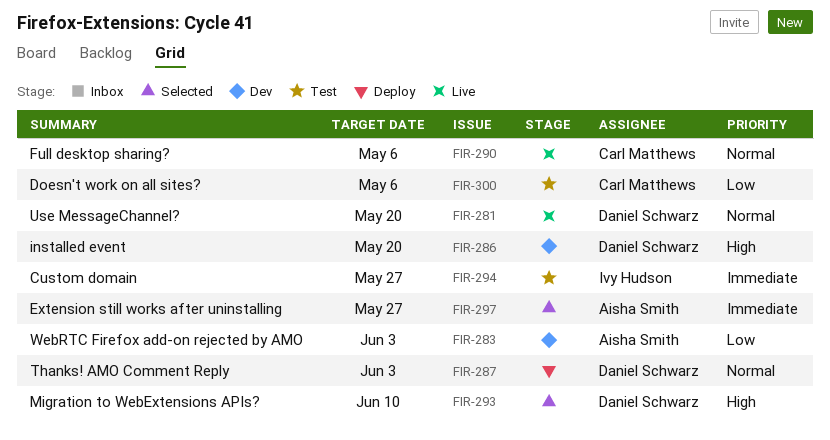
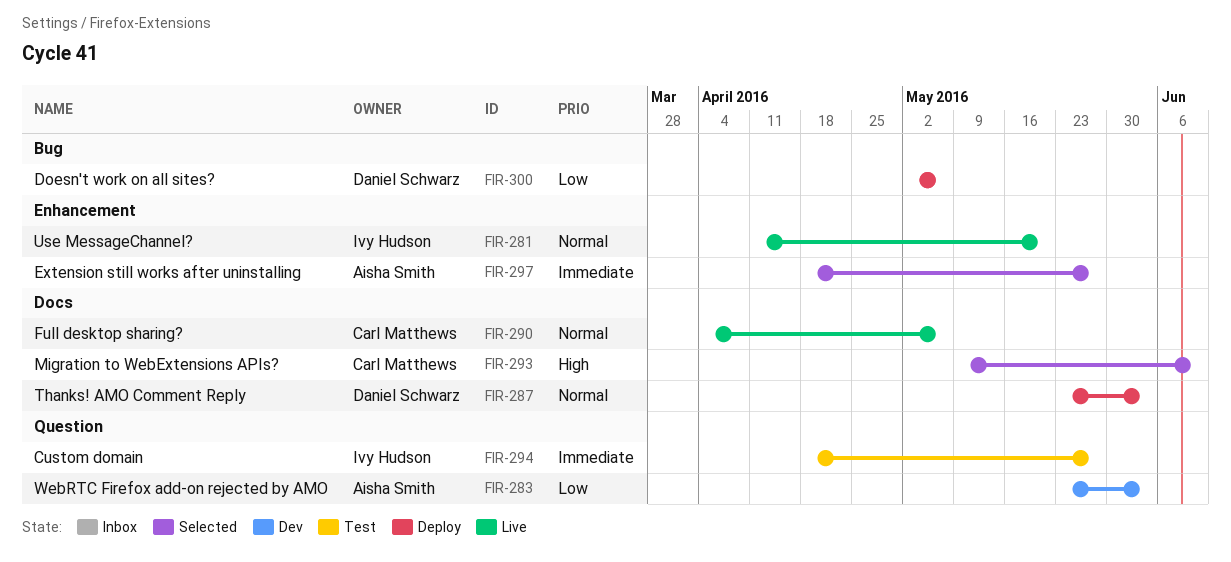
FIR-281, owner: Daniel Schwarz -> Ivy Hudson
FIR-286: present -> none
FIR-293, owner: Daniel Schwarz -> Carl Matthews
FIR-300, status: Test -> Deploy
FIR-300, owner: Carl Matthews -> Daniel Schwarz

